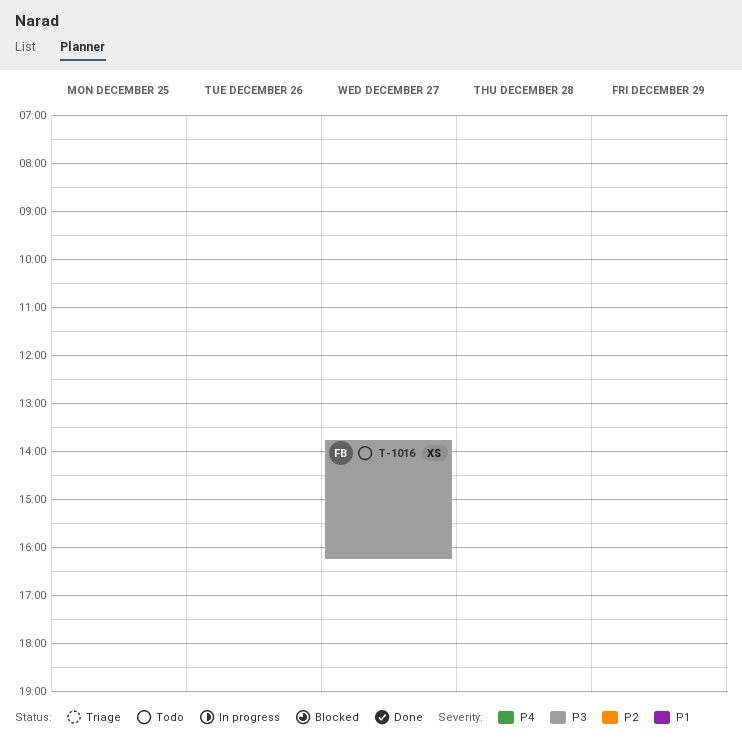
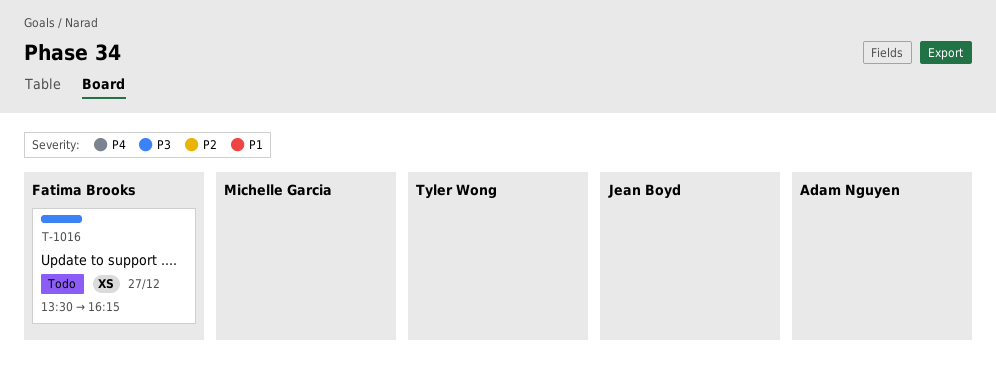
T-1016, begins: 13:45 -> 13:30

